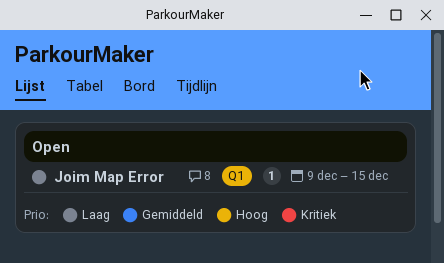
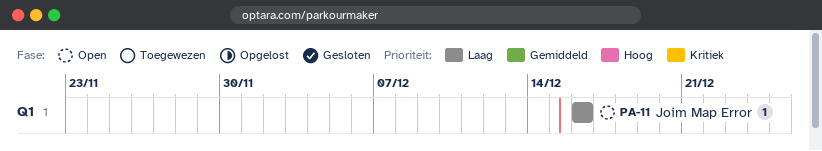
Joim Map Error, start: Dec 9 -> Dec 16
Joim Map Error, due: Dec 15 -> Dec 16

